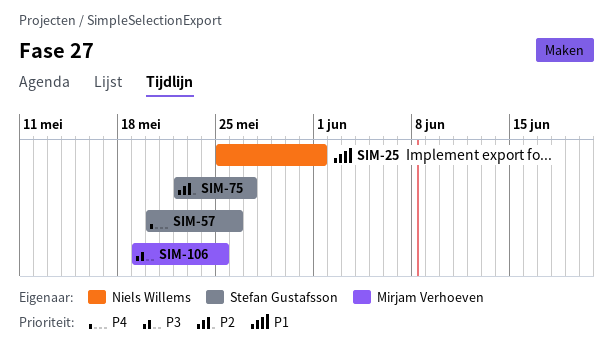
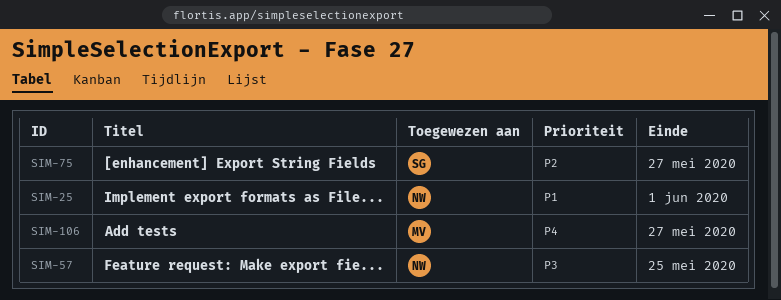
SIM-57, owner: Stefan Gustafsson -> Niels Willems
SIM-57, priority: P4 -> P3
SIM-57, due: May 26 -> May 25
SIM-106, priority: P3 -> P4
SIM-106, due: May 25 -> May 27

